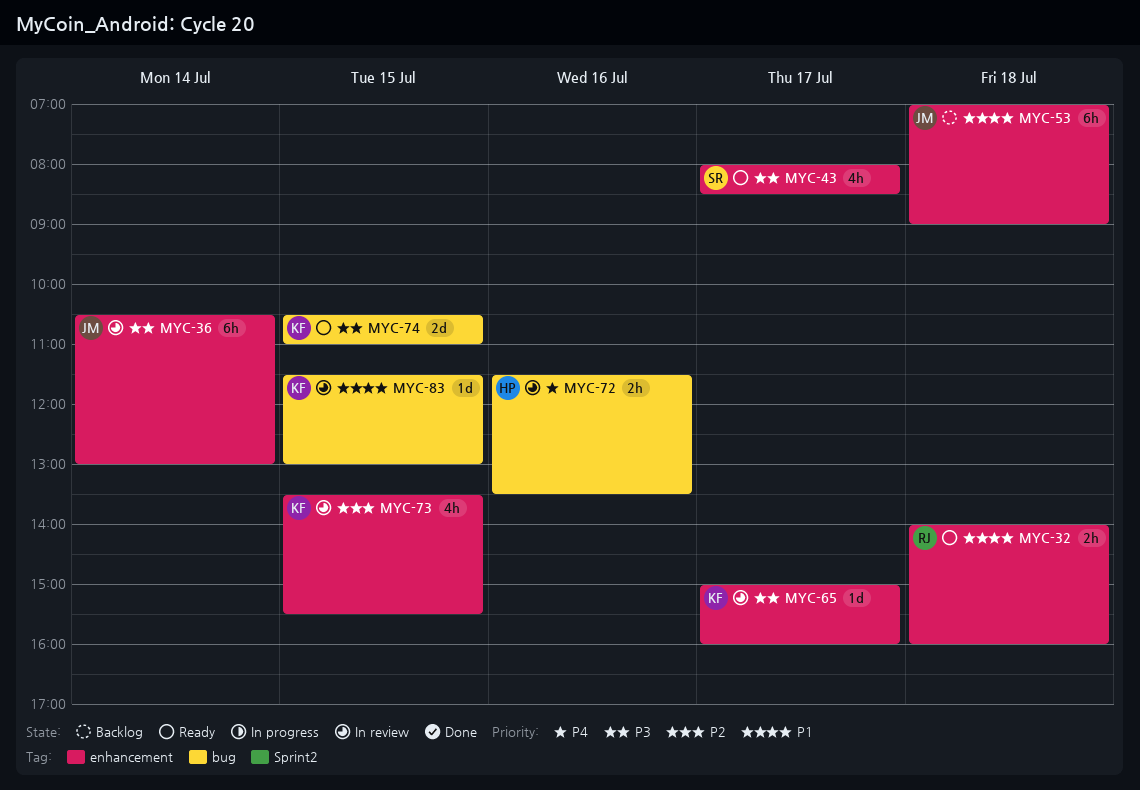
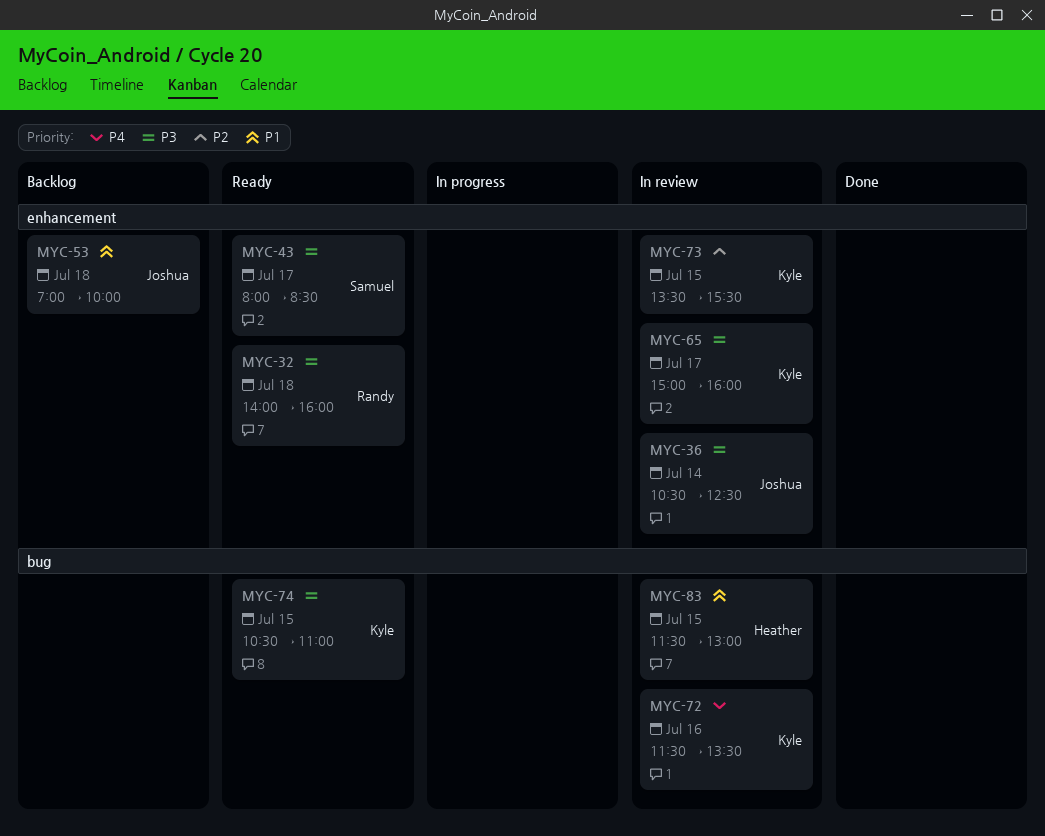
MYC-32, priority: P1 -> P3
MYC-36, ends: 13:00 -> 12:30
MYC-53, ends: 09:00 -> 10:00
MYC-72, owner: Heather -> Kyle
MYC-83, owner: Kyle -> Heather

